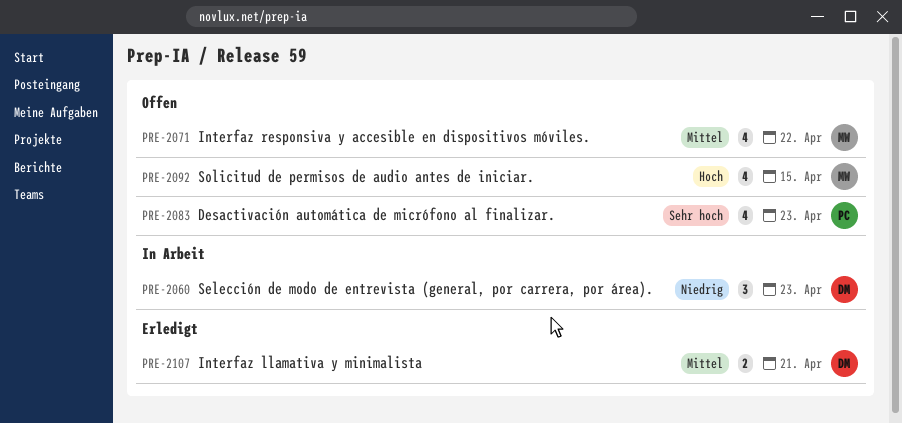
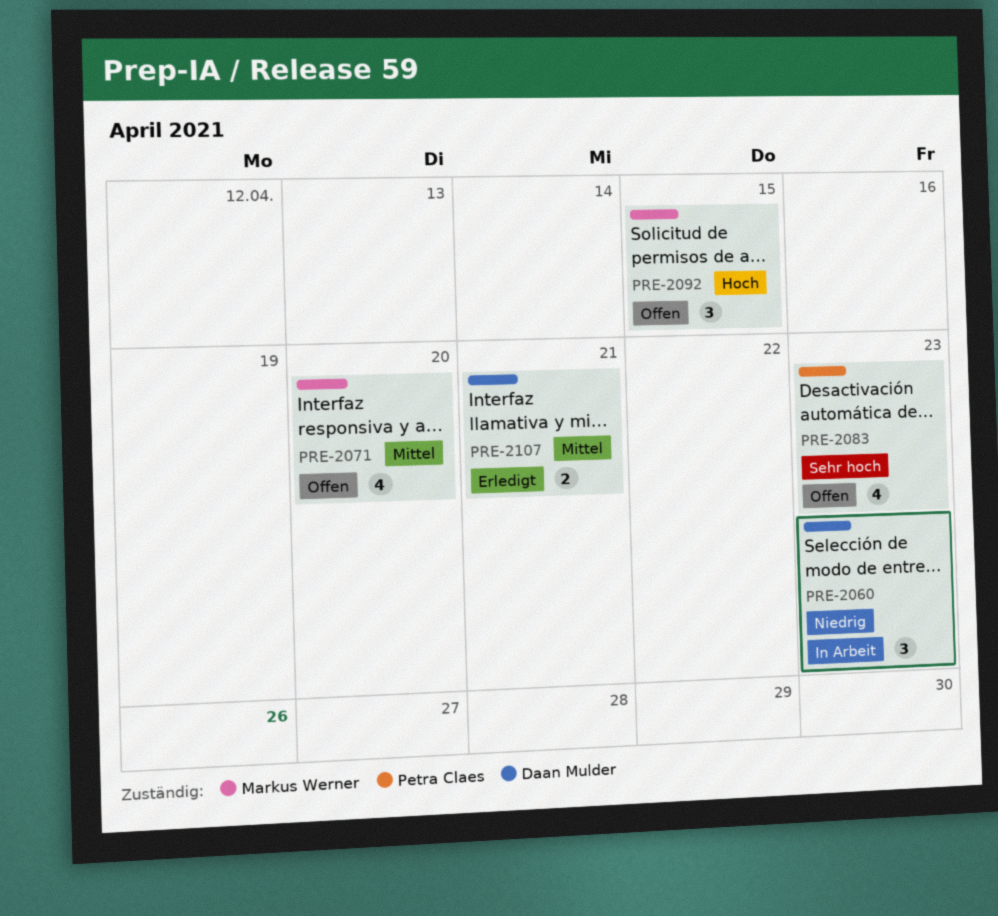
PRE-2071, due: Apr 22 -> Apr 20
PRE-2092, estimate: 4 -> 3

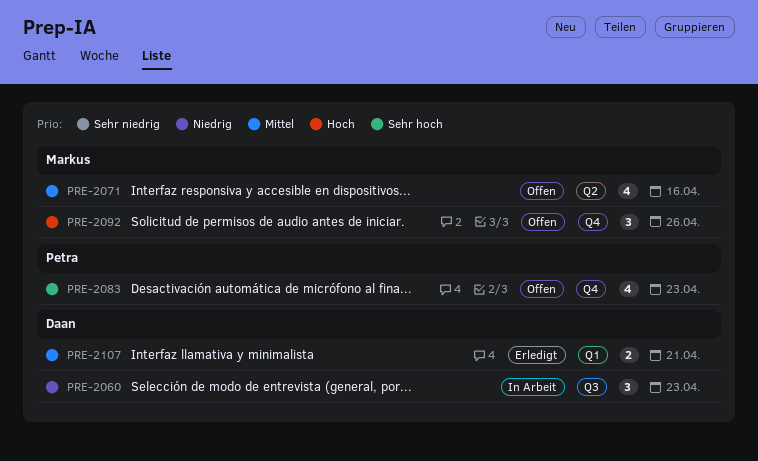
PRE-2071, due: Apr 20 -> Apr 16
PRE-2092, due: Apr 15 -> Apr 26

